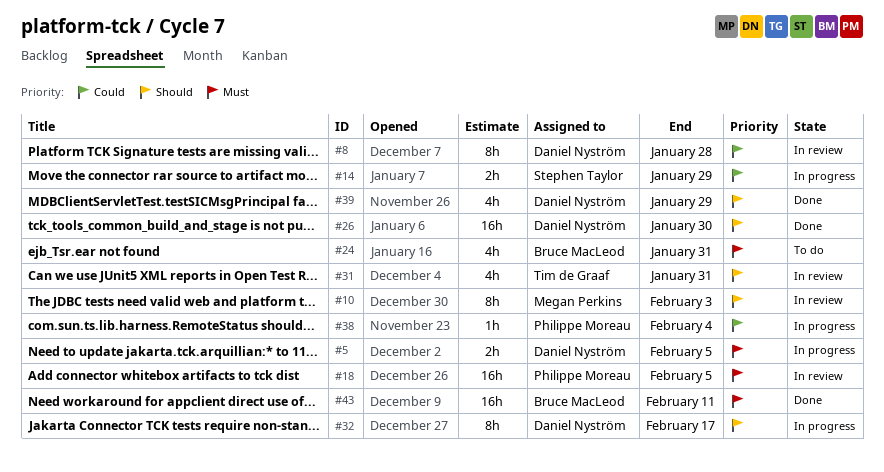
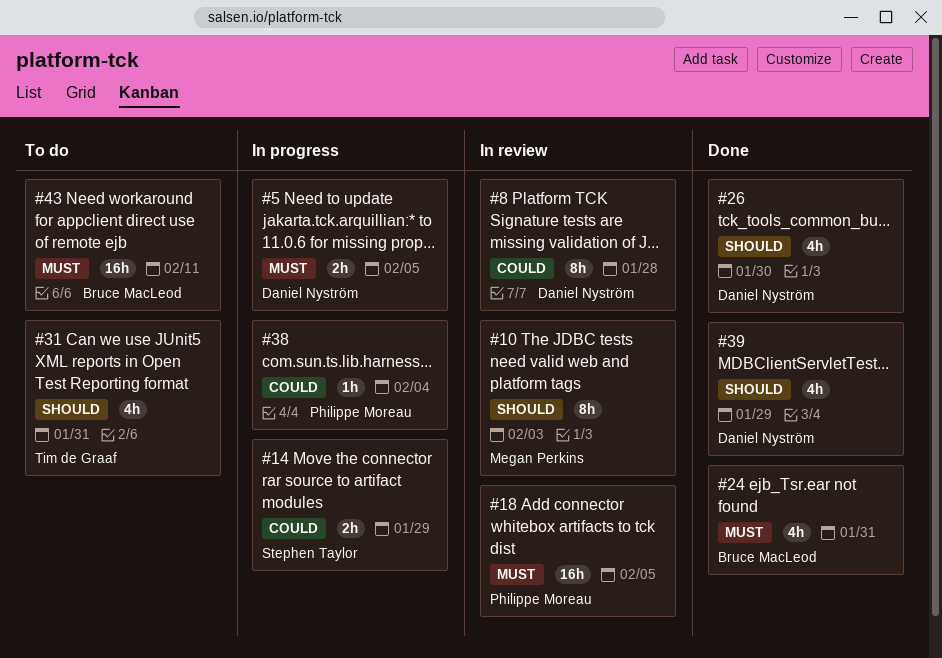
#24, status: To do -> Done
#26, estimate: 16h -> 4h
#31, status: In review -> To do
#32: present -> none
#43, status: Done -> To do

